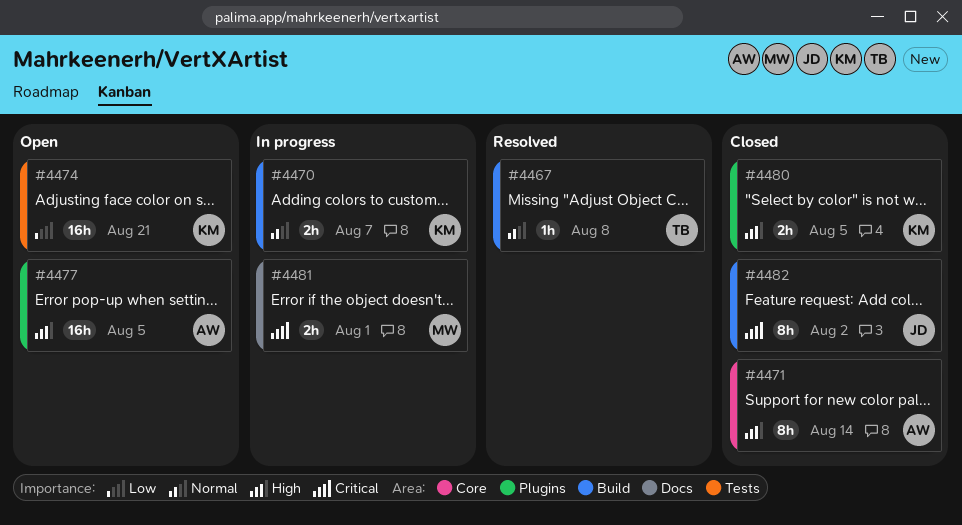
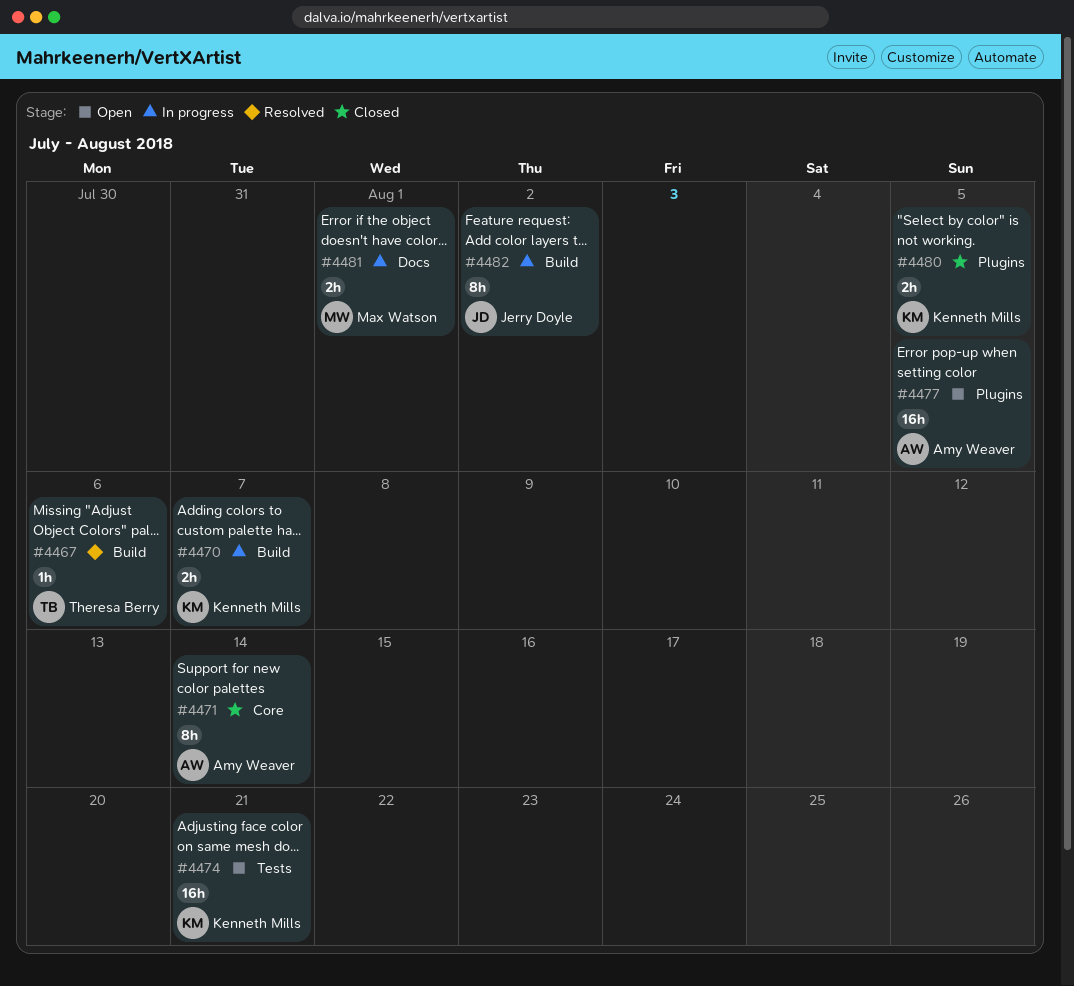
#4467, due: Aug 8 -> Aug 6
#4482, status: Closed -> In progress

